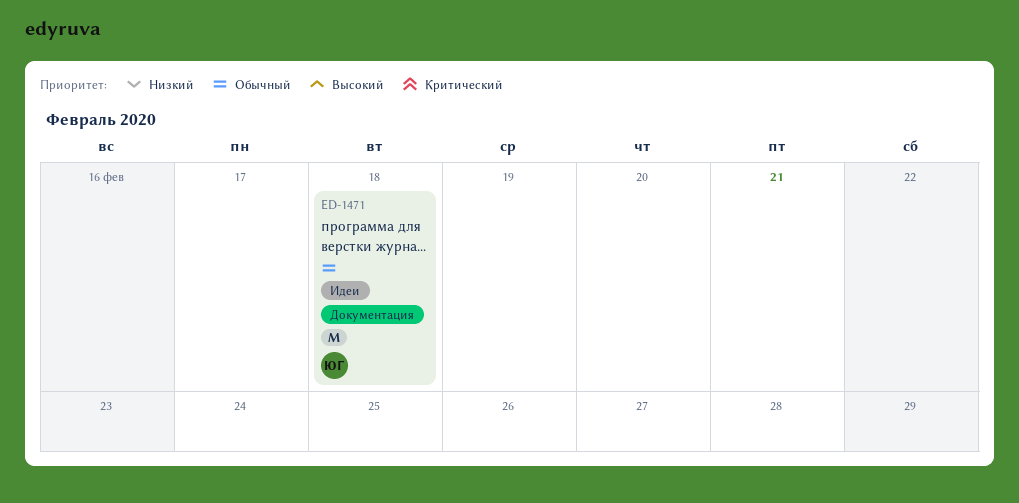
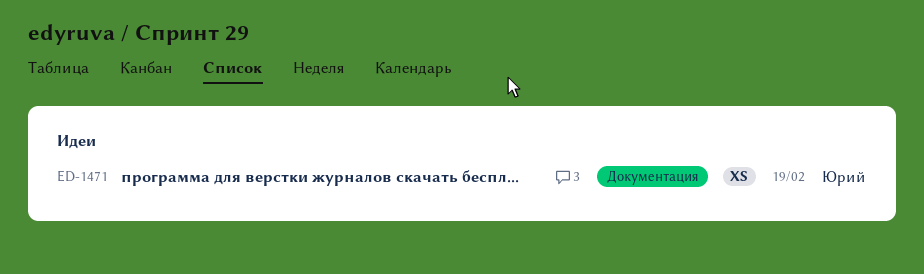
ED-1471, estimate: M -> XS
ED-1471, due: Feb 18 -> Feb 19

